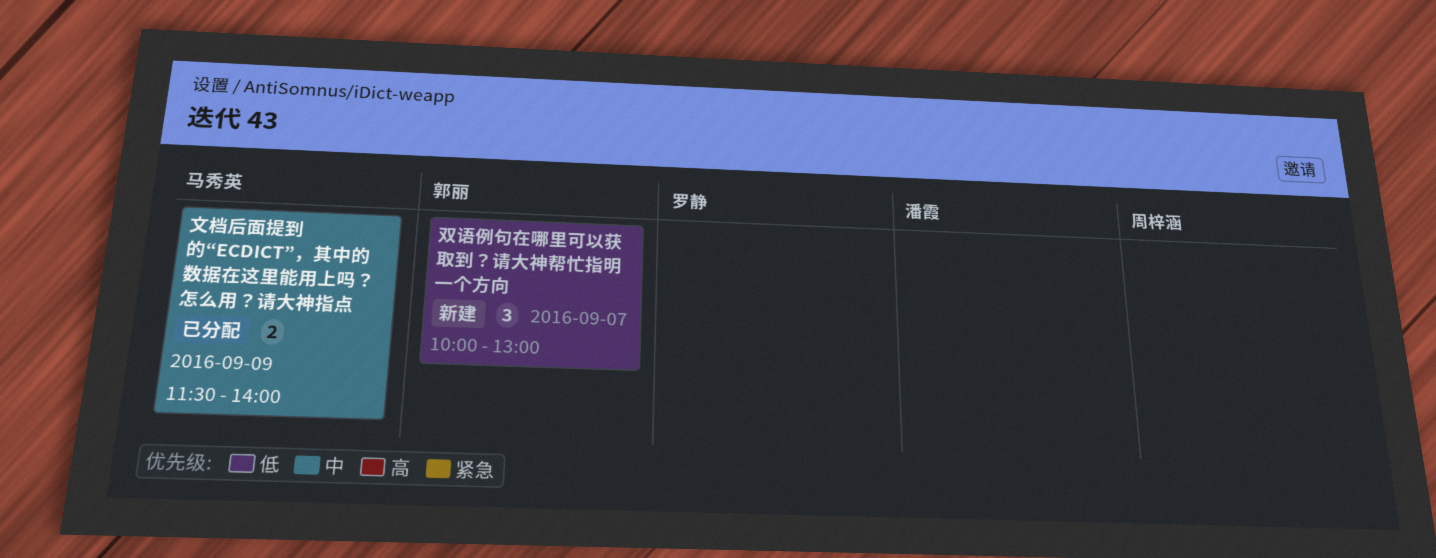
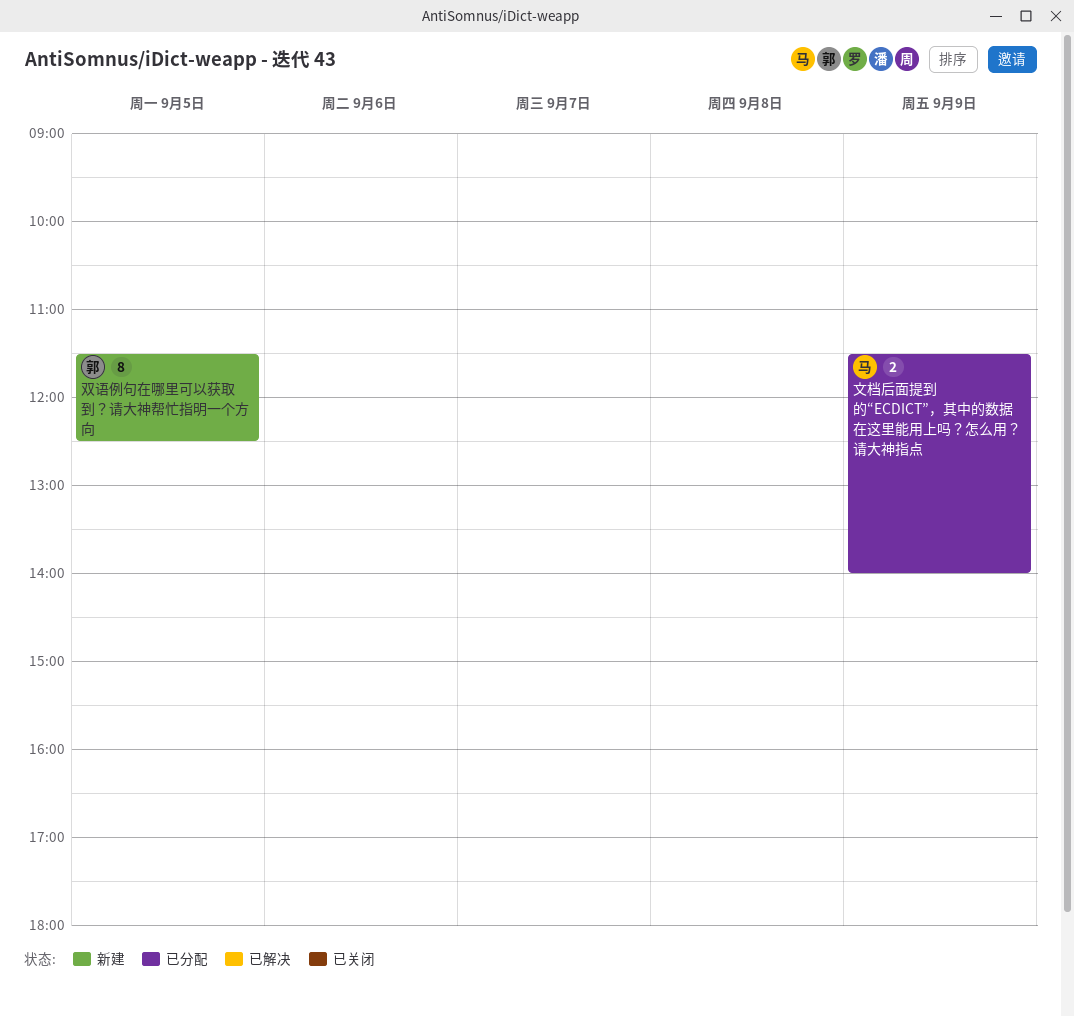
双语例句在哪里可以获取到？请大神帮忙指明一个方向, estimate: 3 -> 8
双语例句在哪里可以获取到？请大神帮忙指明一个方向, day: Sep 7 -> Sep 5
双语例句在哪里可以获取到？请大神帮忙指明一个方向, begins: 10:00 -> 11:30
双语例句在哪里可以获取到？请大神帮忙指明一个方向, ends: 13:00 -> 12:30

